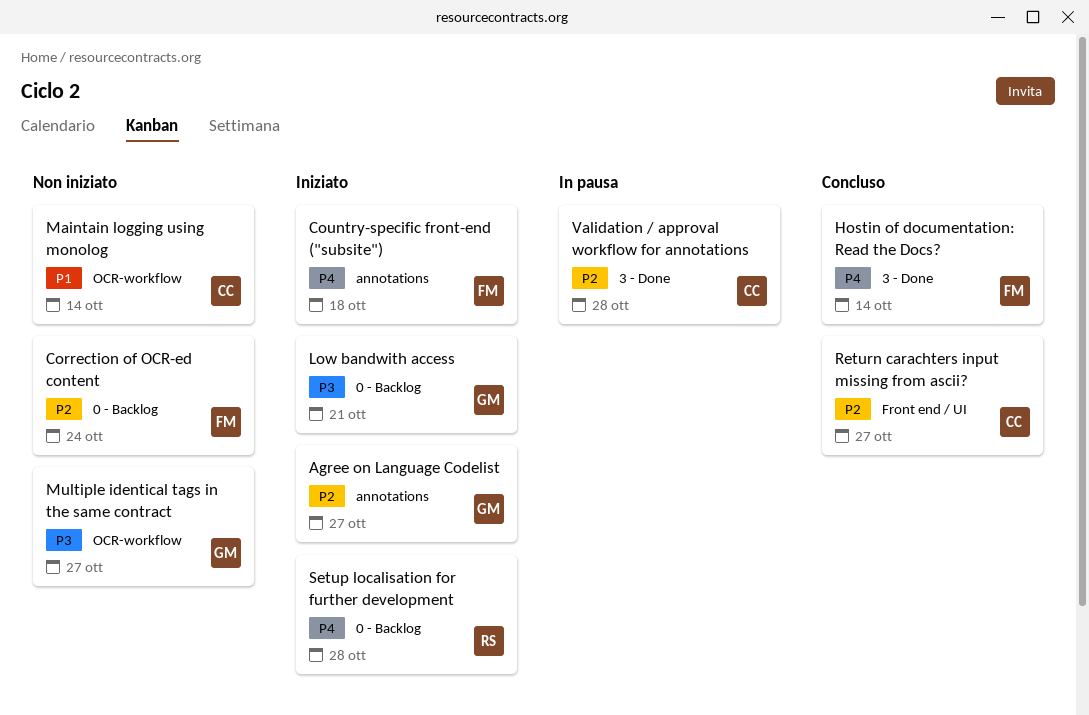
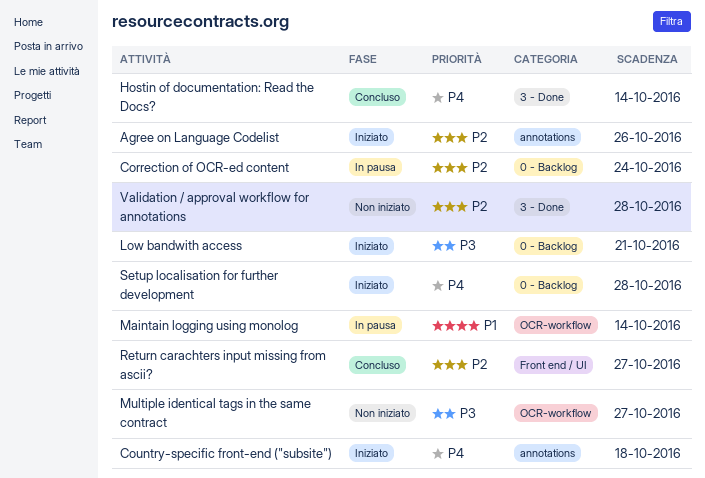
Agree on Language Codelist, due: Oct 27 -> Oct 26
Correction of OCR-ed content, status: Non iniziato -> In pausa
Maintain logging using monolog, status: Non iniziato -> In pausa
Validation / approval workflow for annotations, status: In pausa -> Non iniziato

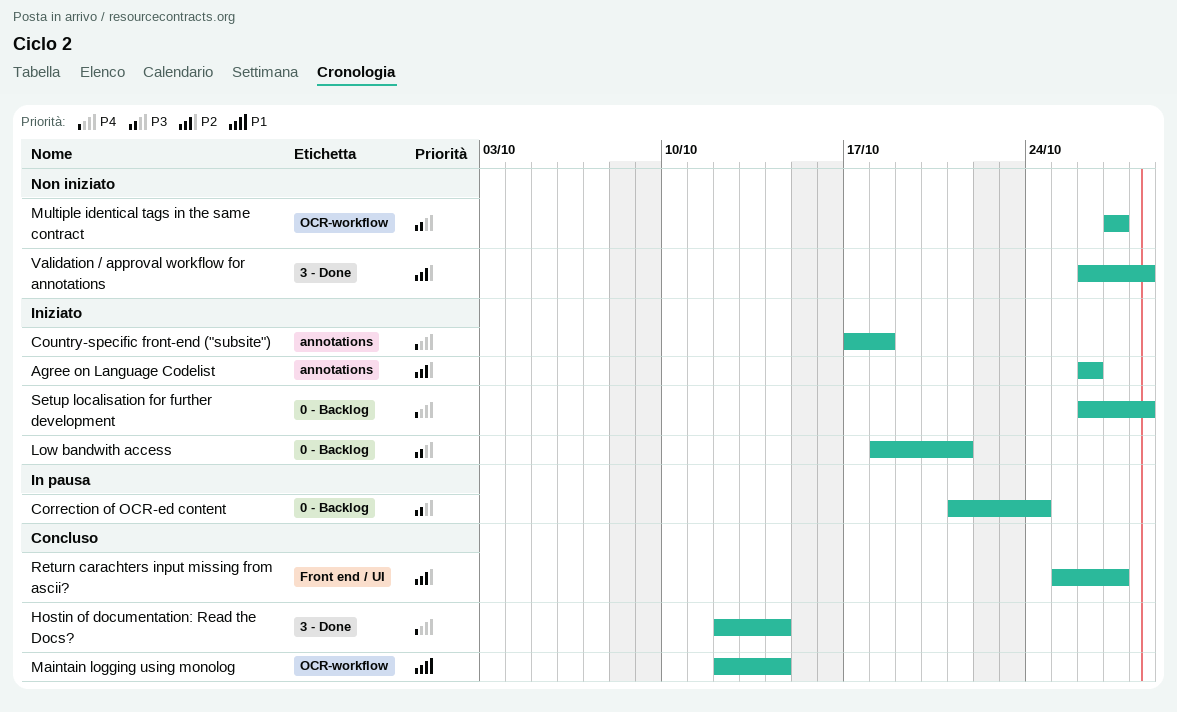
Correction of OCR-ed content, priority: P2 -> P3
Maintain logging using monolog, status: In pausa -> Concluso

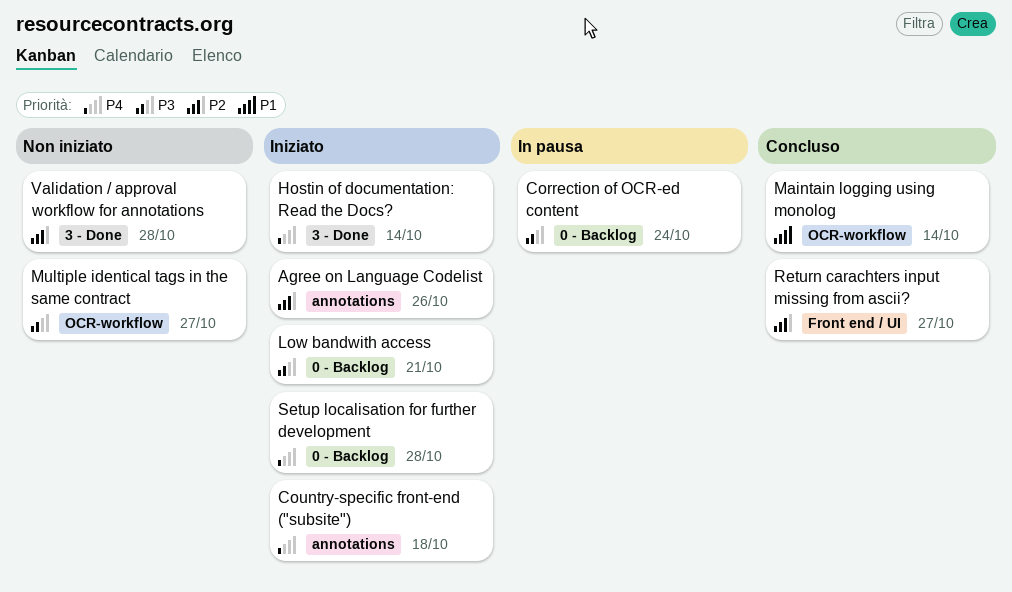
Hostin of documentation: Read the Docs?, status: Concluso -> Iniziato

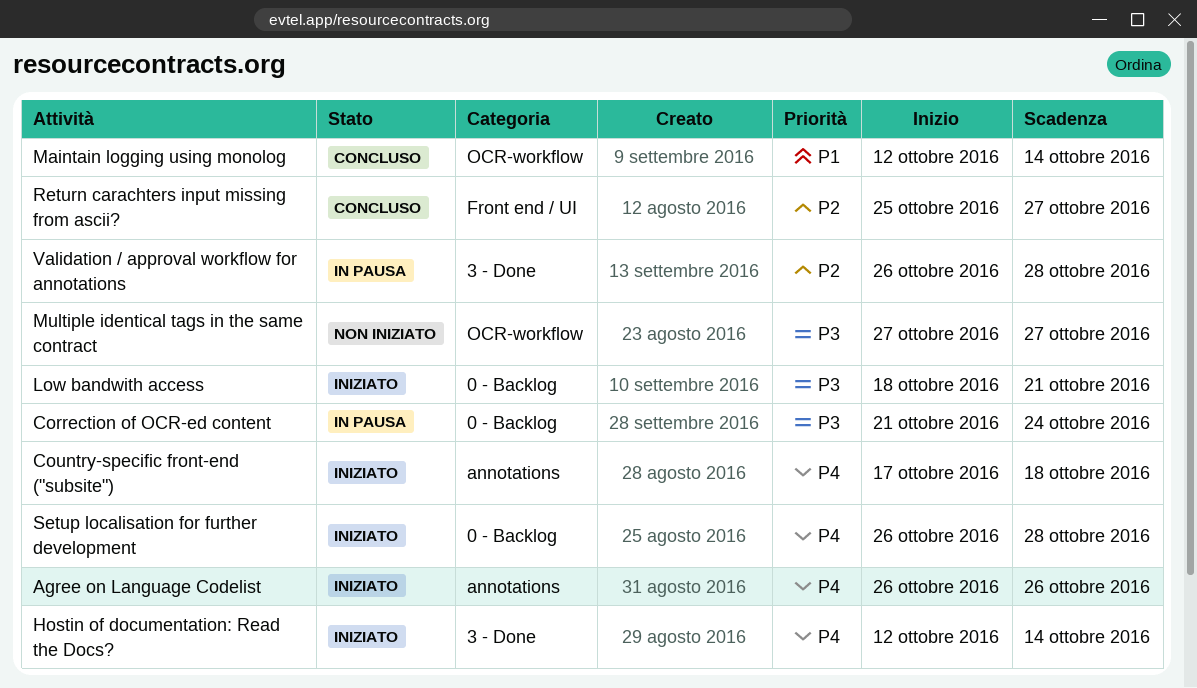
Agree on Language Codelist, priority: P2 -> P4
Validation / approval workflow for annotations, status: Non iniziato -> In pausa

